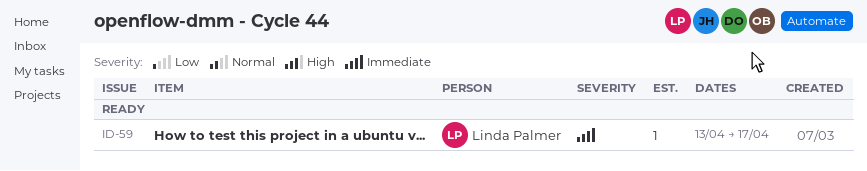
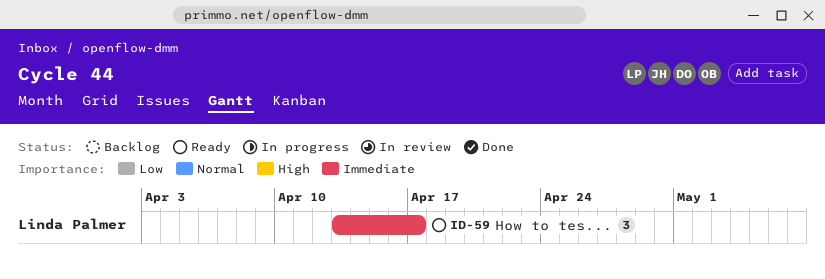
ID-59, estimate: 1 -> 3

